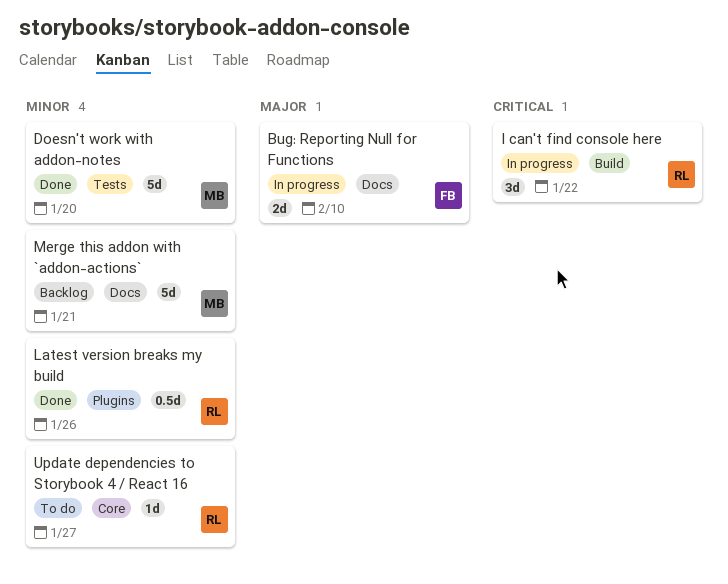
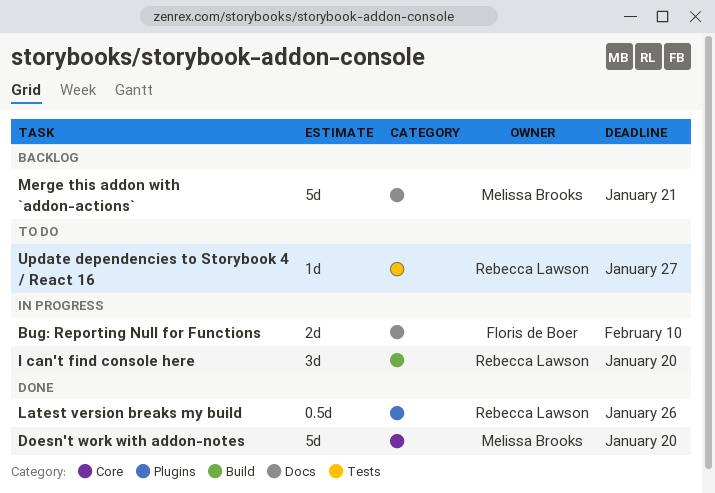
Doesn't work with addon-notes, label: Tests -> Core
I can't find console here, due: Jan 22 -> Jan 20
Update dependencies to Storybook 4 / React 16, label: Core -> Tests

